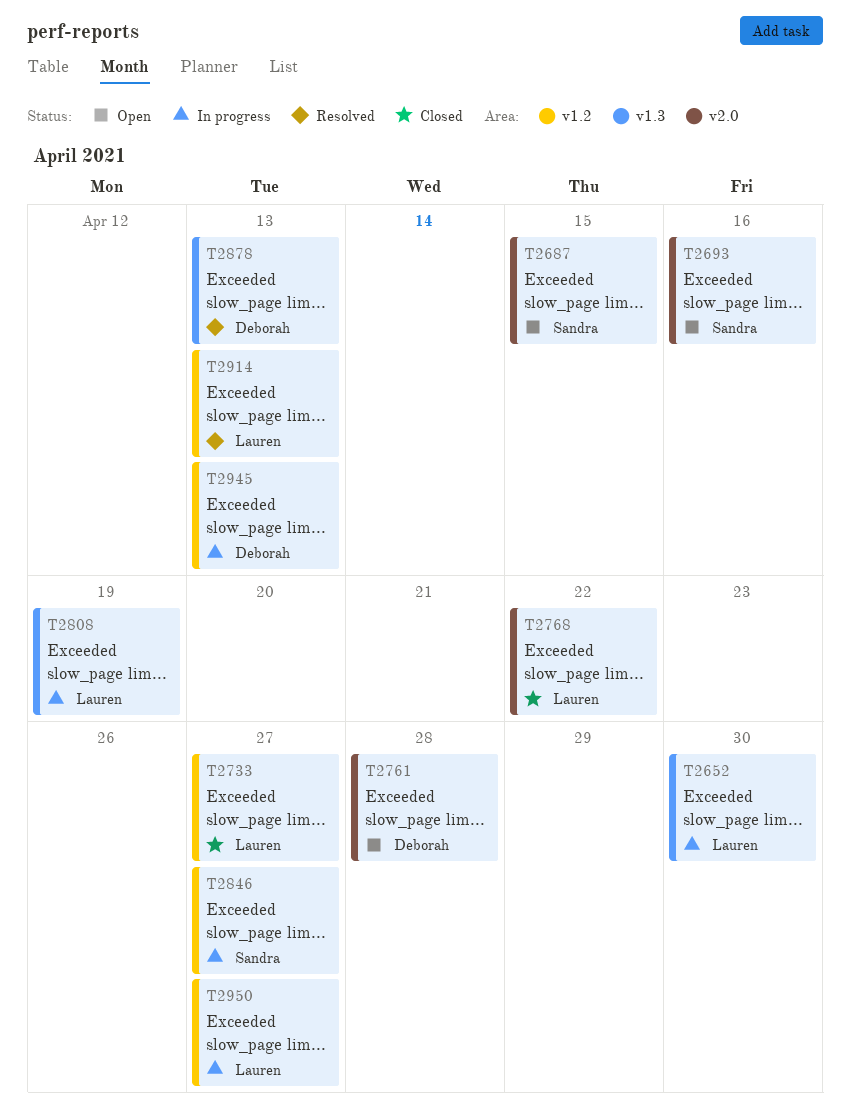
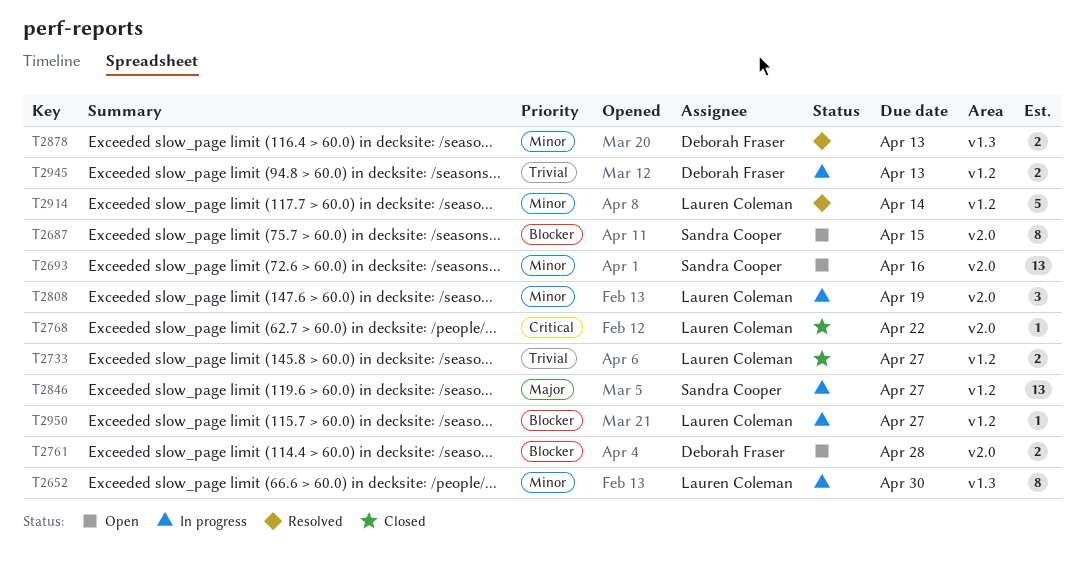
T2808, label: v1.3 -> v2.0
T2914, due: Apr 13 -> Apr 14

